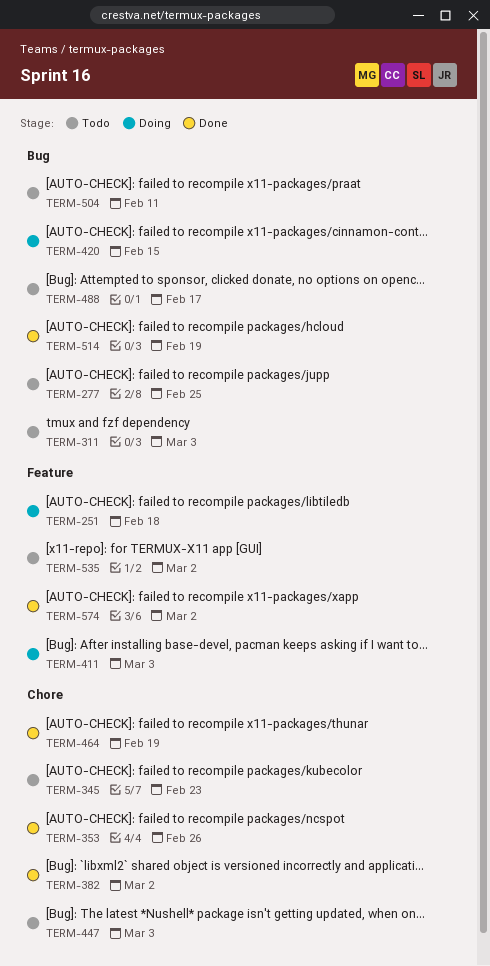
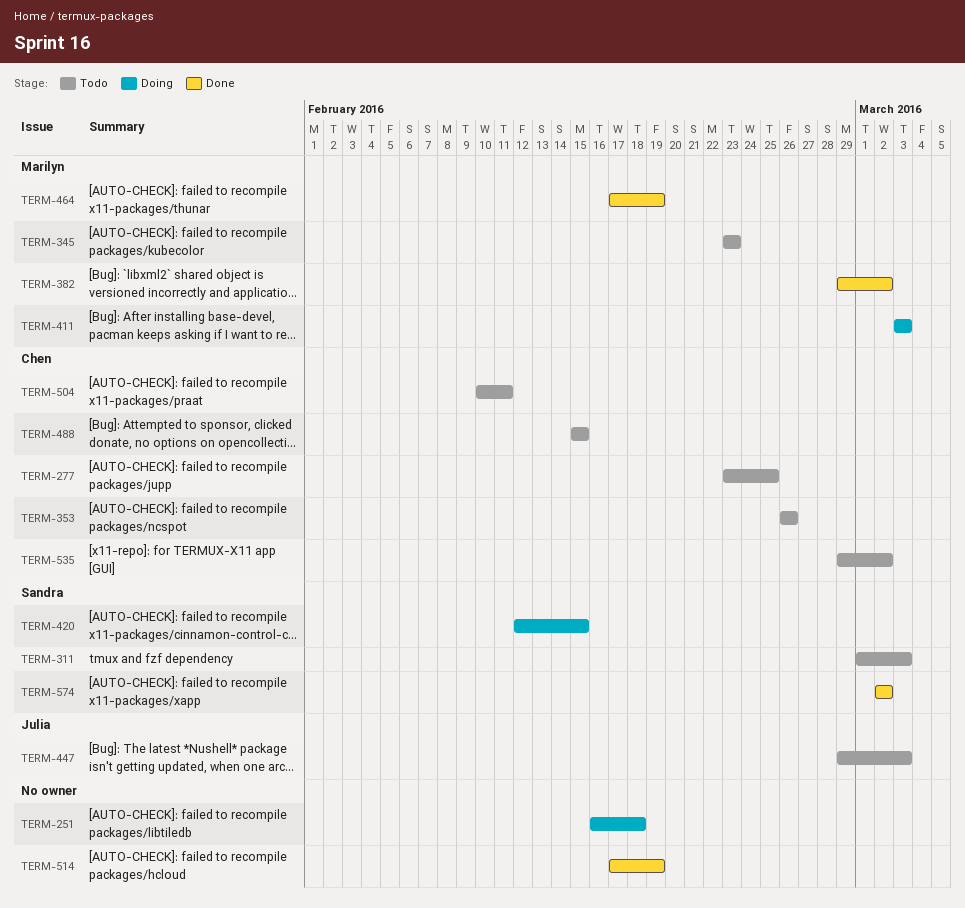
TERM-353, status: Done -> Todo
TERM-488, due: Feb 17 -> Feb 15

